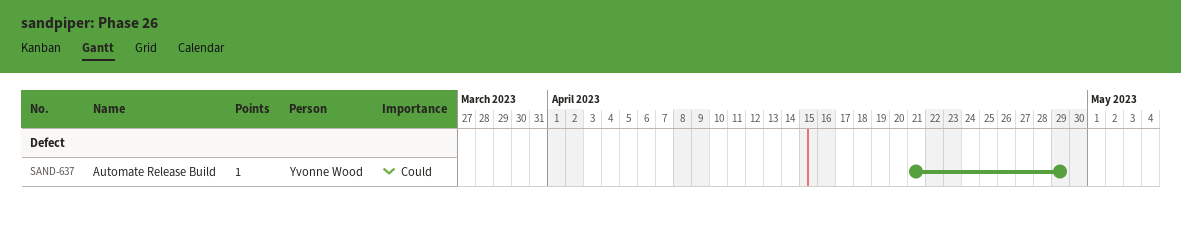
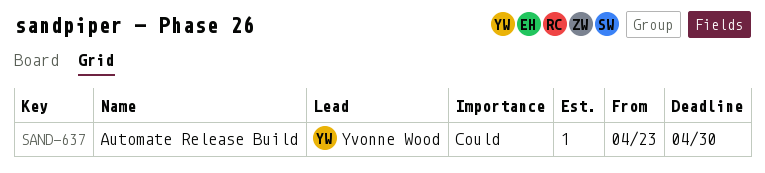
SAND-637, start: Apr 21 -> Apr 23
SAND-637, due: Apr 29 -> Apr 30

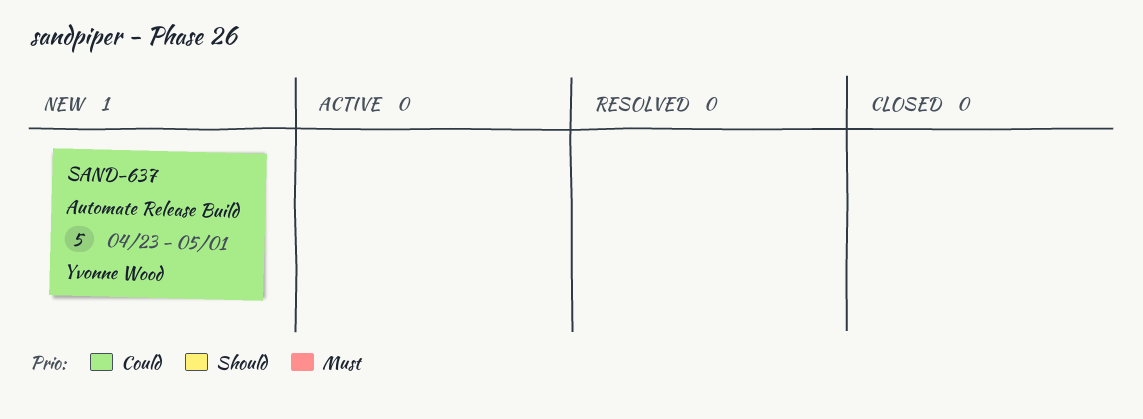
SAND-637, estimate: 1 -> 5
SAND-637, due: Apr 30 -> May 1

